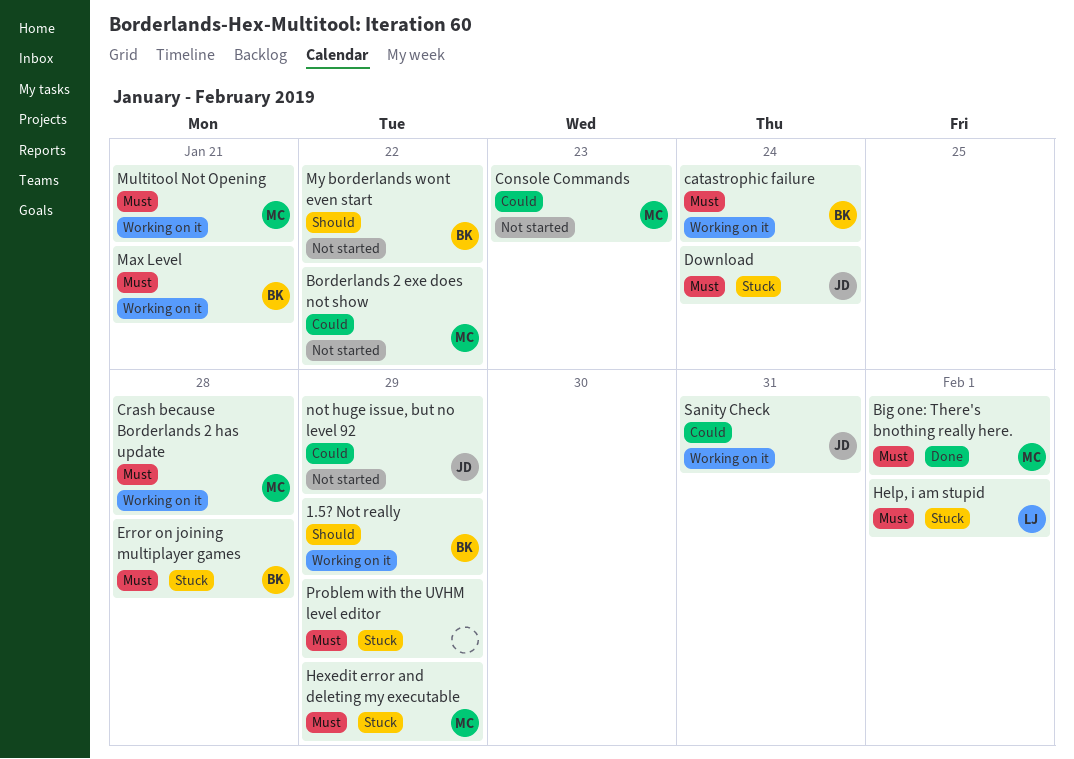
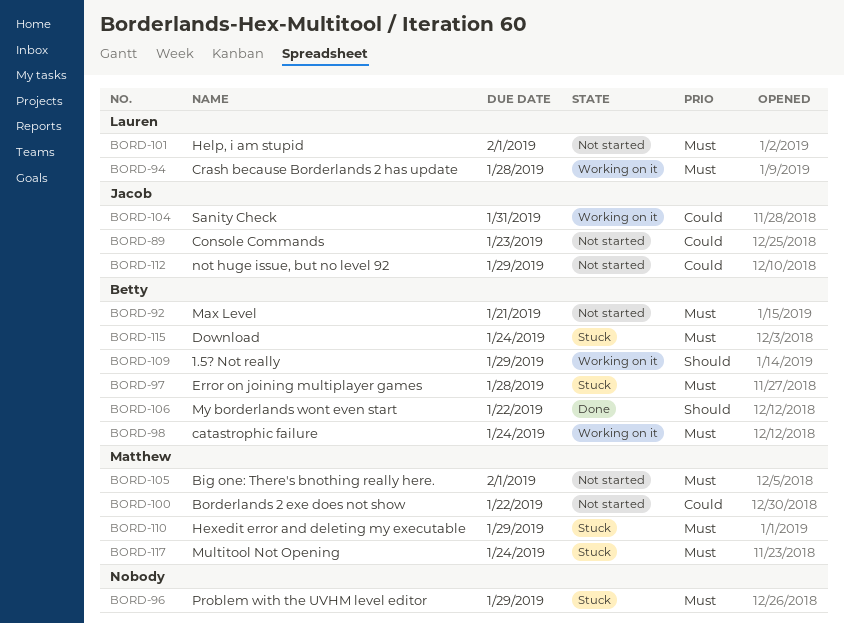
Big one: There's bnothing really here., status: Done -> Not started
Console Commands, owner: Matthew -> Jacob
Crash because Borderlands 2 has update, owner: Matthew -> Lauren
Download, owner: Jacob -> Betty
Help, i am stupid, status: Stuck -> Not started
Max Level, status: Working on it -> Not started
Multitool Not Opening, status: Working on it -> Stuck
Multitool Not Opening, due: Jan 21 -> Jan 24
My borderlands wont even start, status: Not started -> Done

